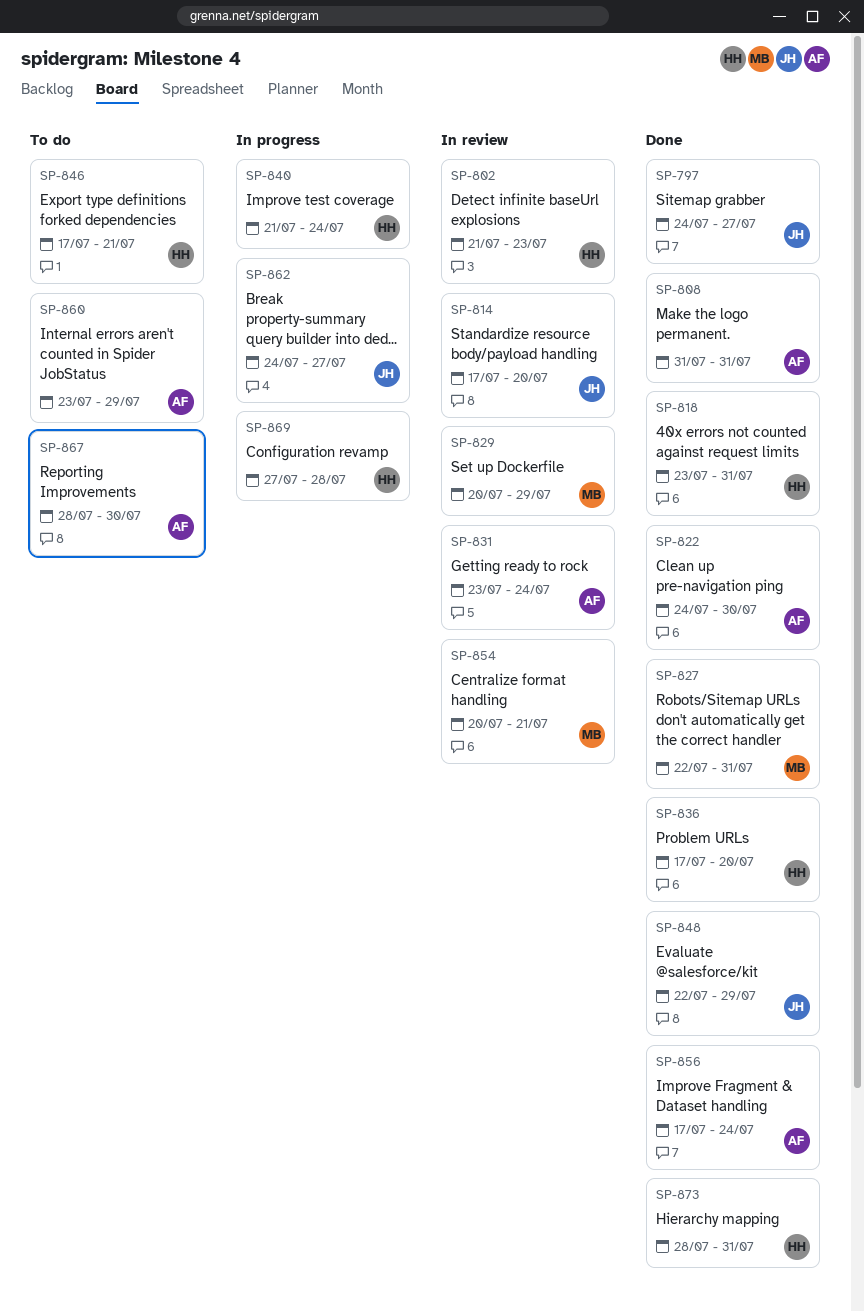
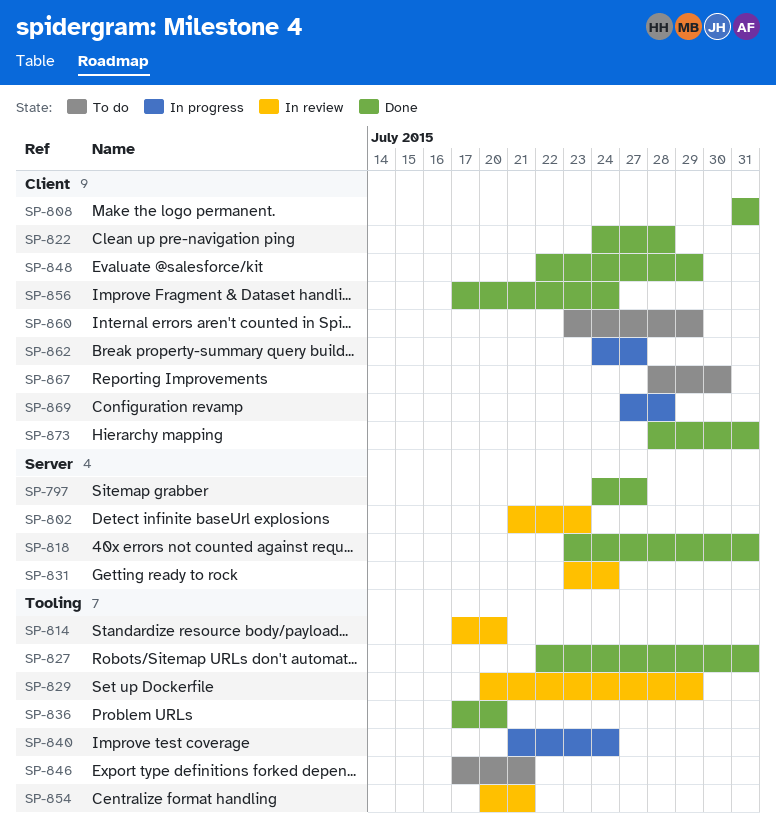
SP-822, due: Jul 30 -> Jul 28

